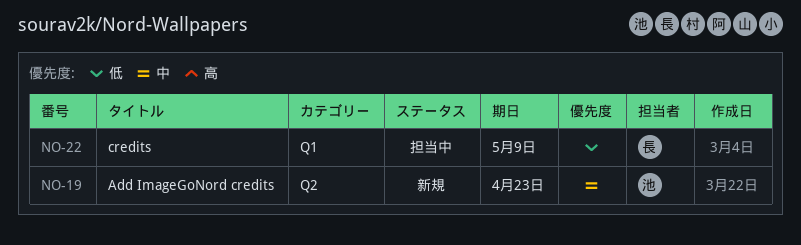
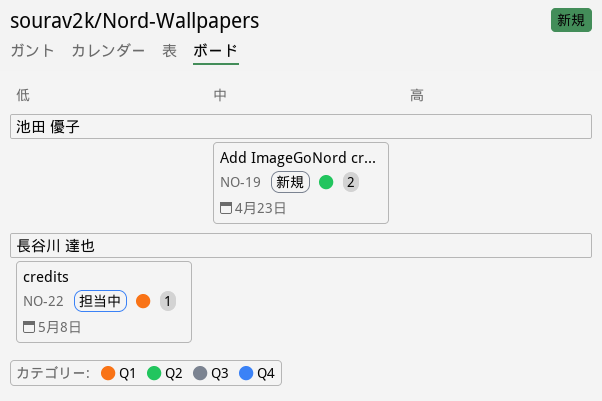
NO-22, due: May 9 -> May 8

